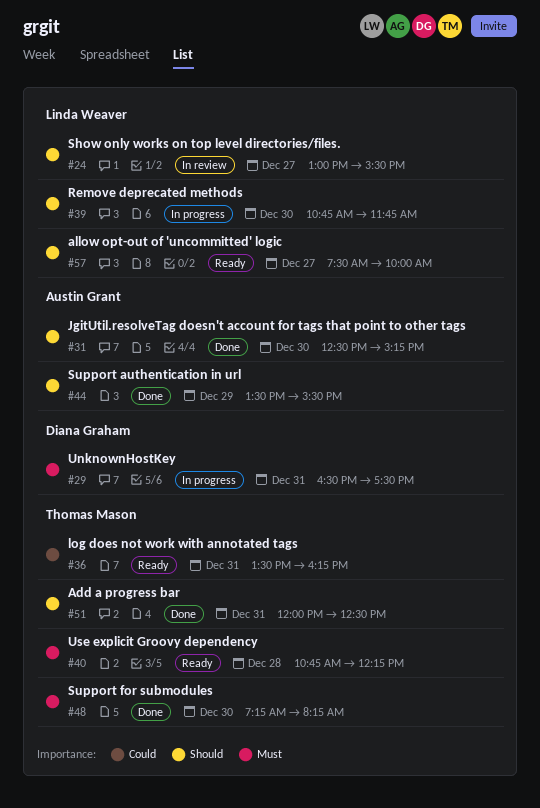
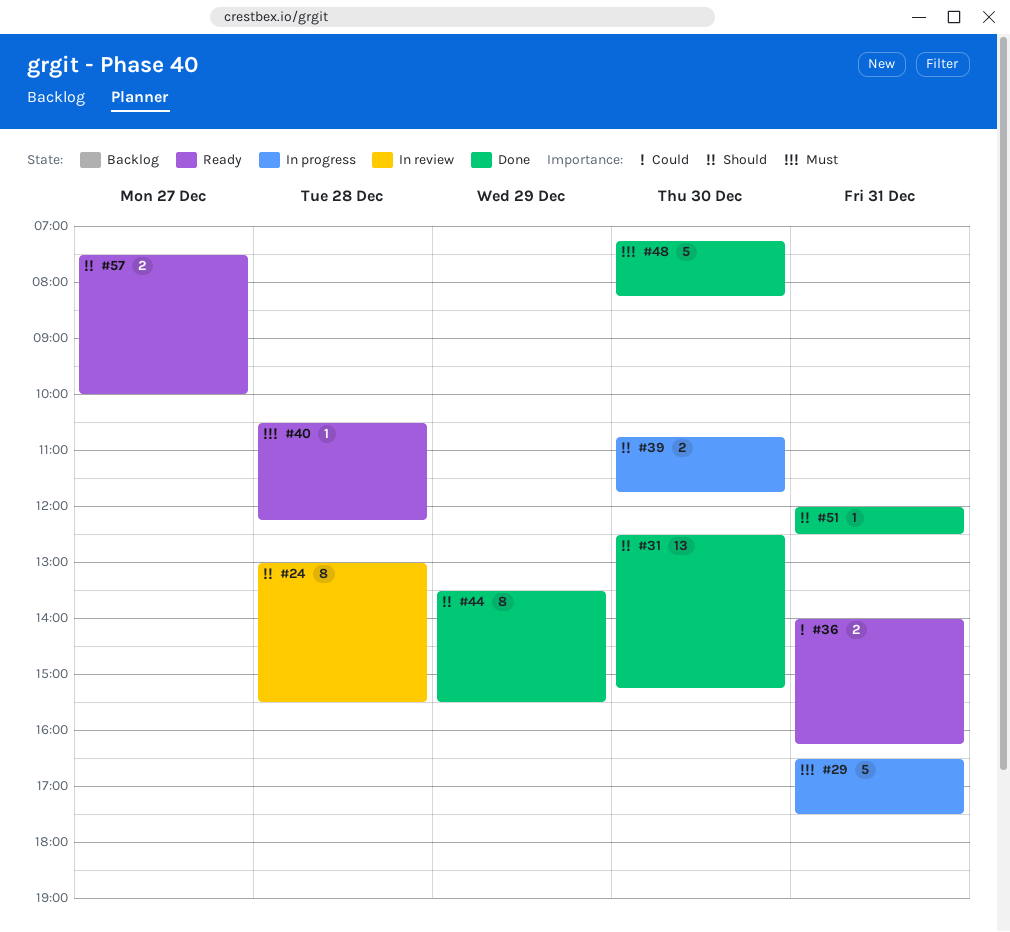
#24, day: Dec 27 -> Dec 28
#36, begins: 13:30 -> 14:00
#40, begins: 10:45 -> 10:30

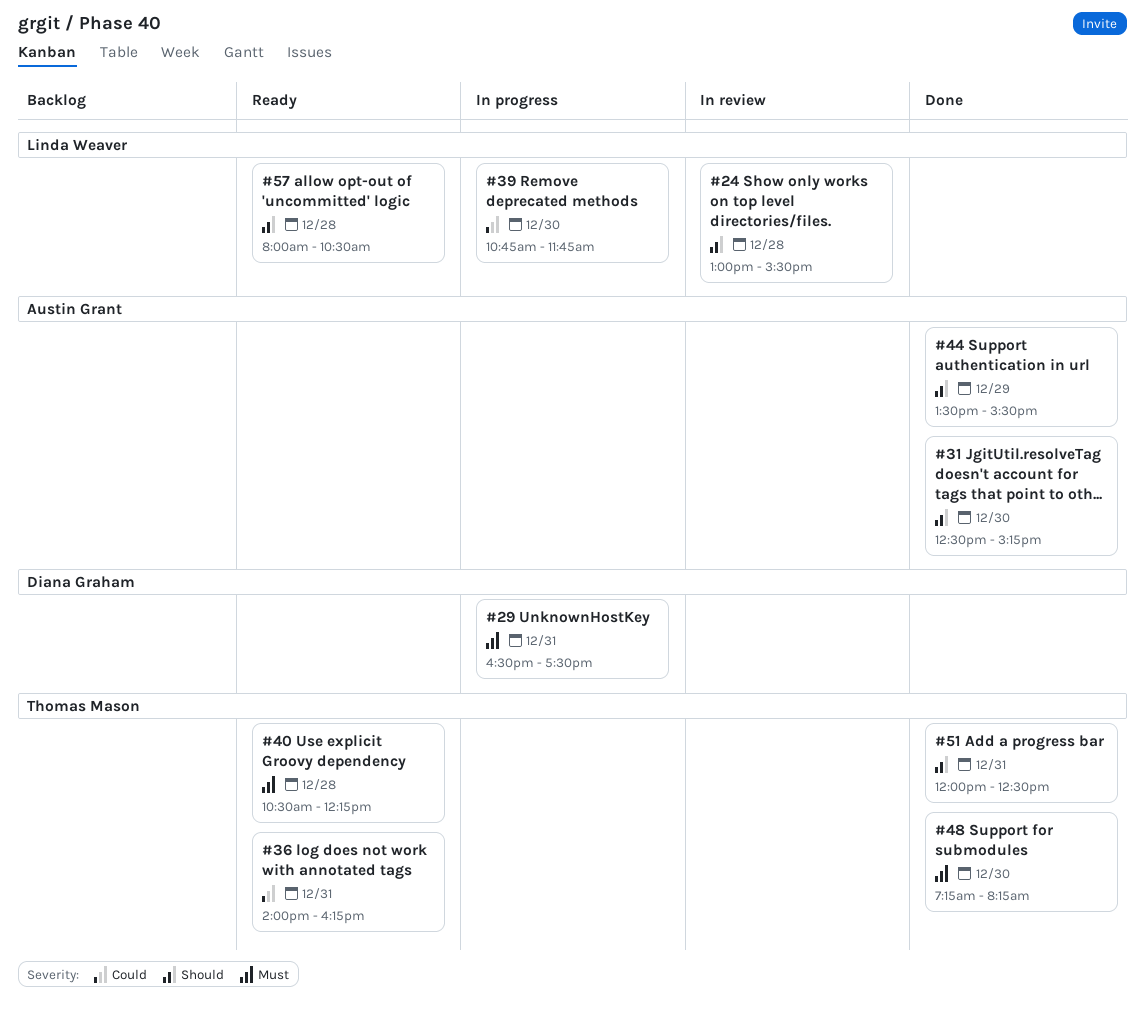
#39, priority: Should -> Could
#57, day: Dec 27 -> Dec 28
#57, begins: 07:30 -> 08:00
#57, ends: 10:00 -> 10:30

